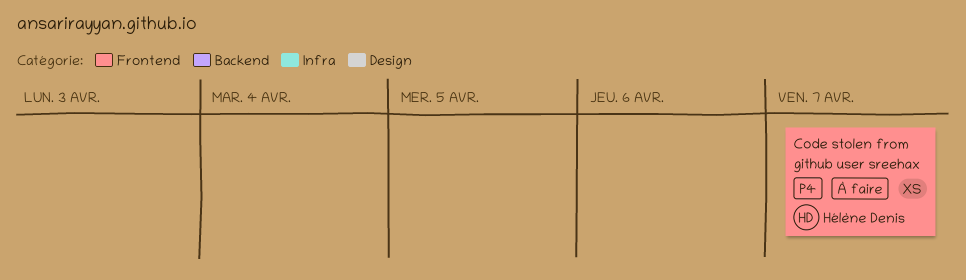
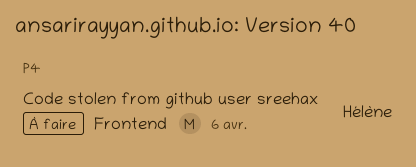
Code stolen from github user sreehax, estimate: XS -> M
Code stolen from github user sreehax, due: Apr 7 -> Apr 6

